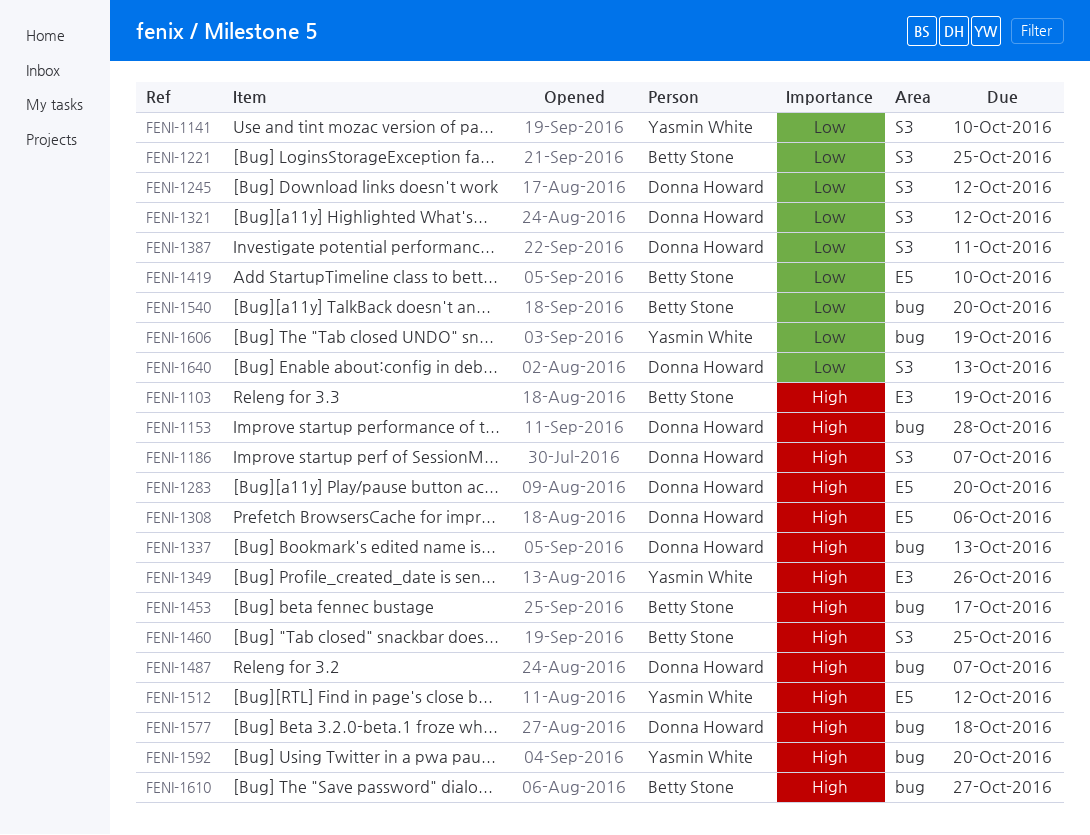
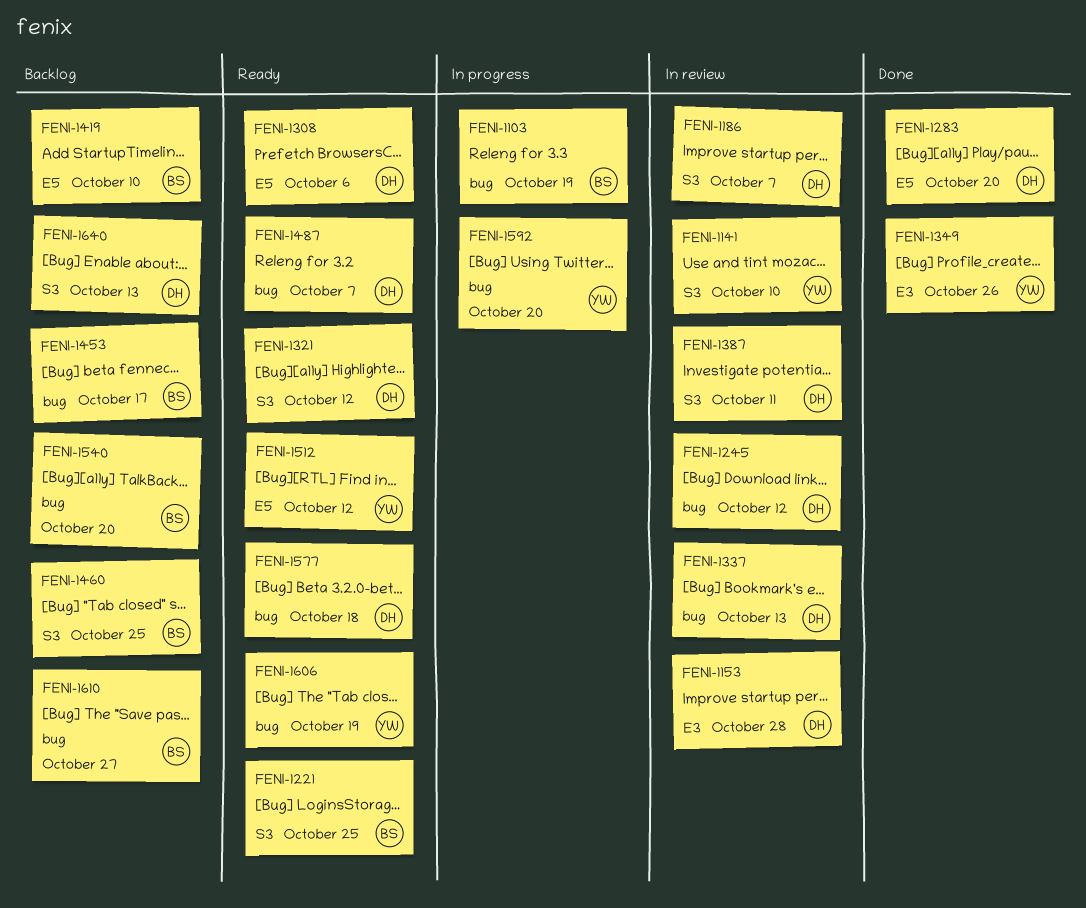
FENI-1103, label: E3 -> bug
FENI-1153, label: bug -> E3
FENI-1245, label: S3 -> bug

